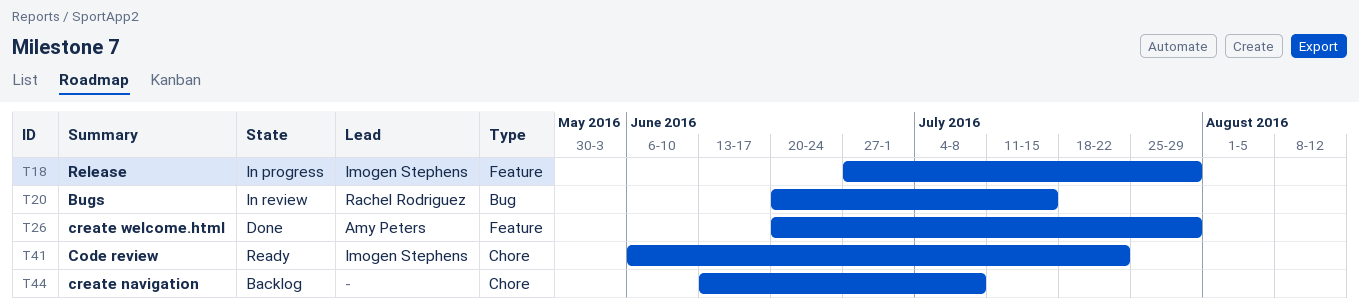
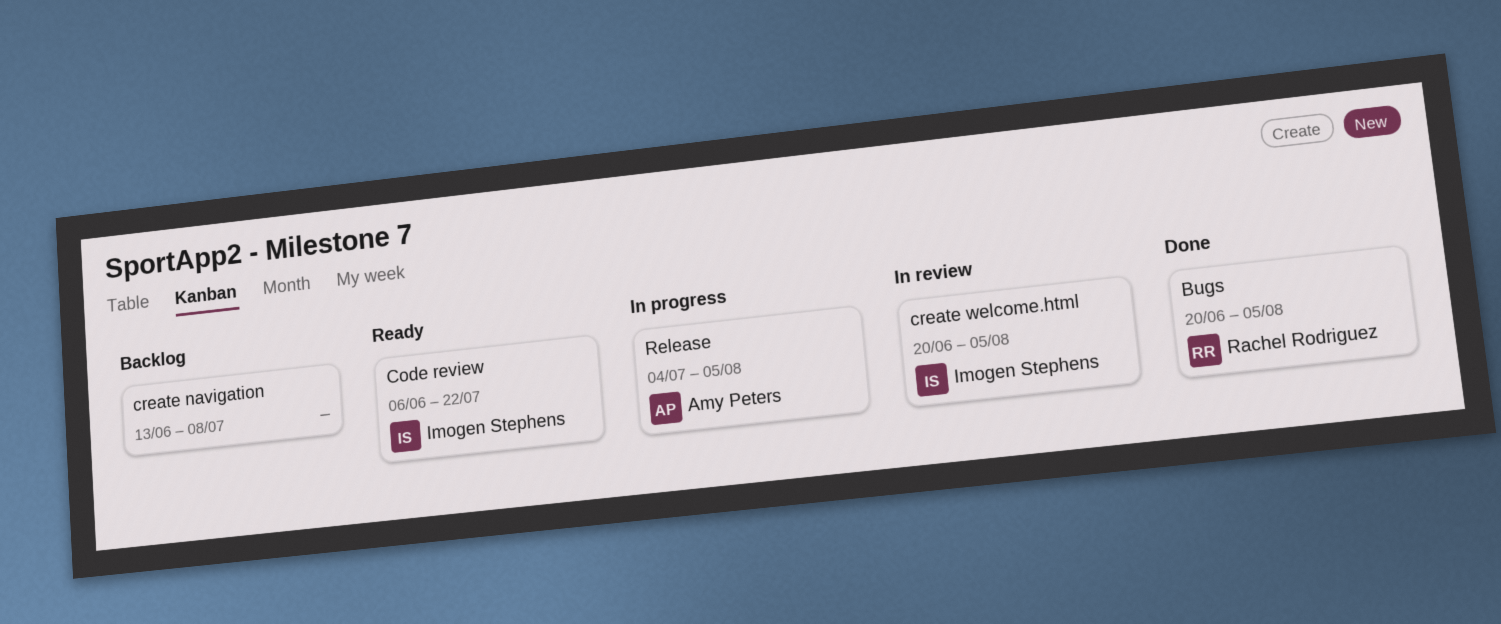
Bugs, status: In review -> Done
Bugs, due: Jul 15 -> Aug 5
create welcome.html, status: Done -> In review
create welcome.html, owner: Amy Peters -> Imogen Stephens
create welcome.html, due: Jul 29 -> Aug 5
Release, owner: Imogen Stephens -> Amy Peters
Release, start: Jun 27 -> Jul 4
Release, due: Jul 29 -> Aug 5

